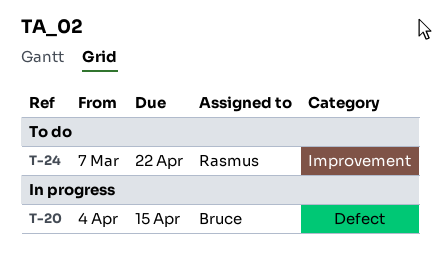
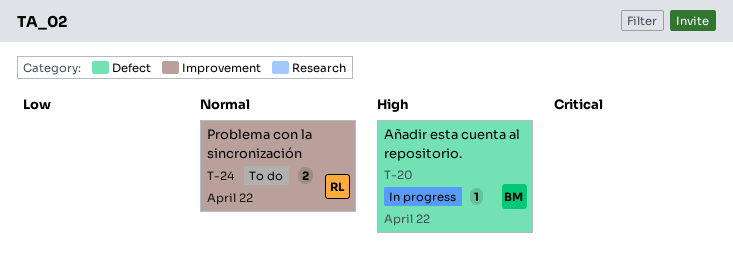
T-20, due: Apr 15 -> Apr 22

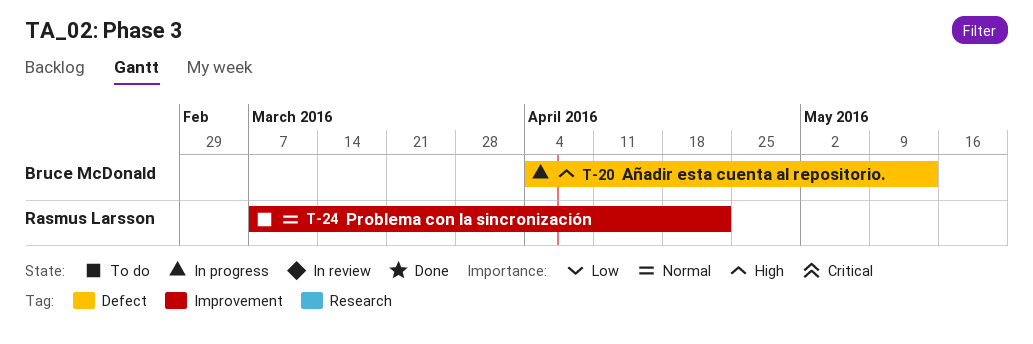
T-20, due: Apr 22 -> May 13

